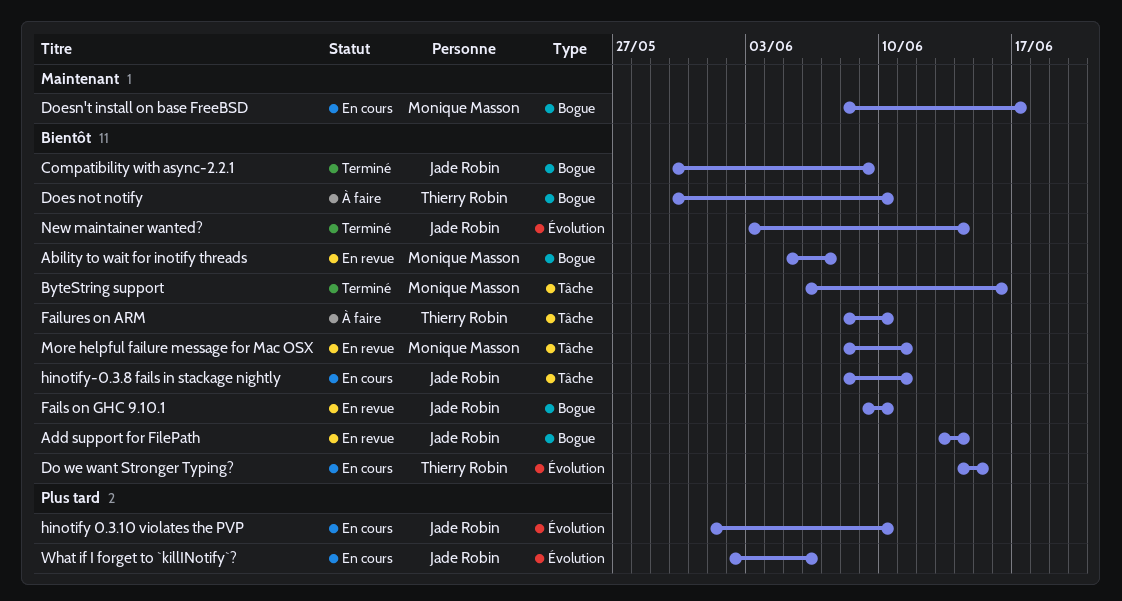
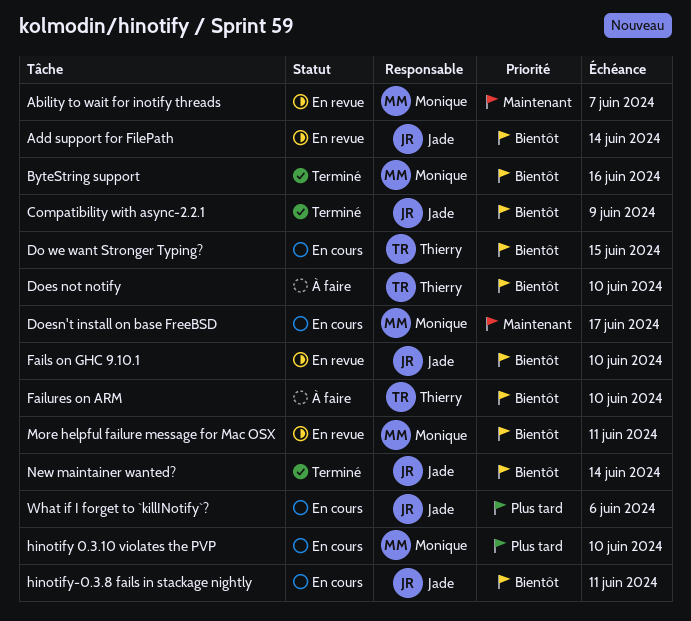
Ability to wait for inotify threads, priority: Bientôt -> Maintenant
hinotify 0.3.10 violates the PVP, owner: Jade Robin -> Monique Masson

